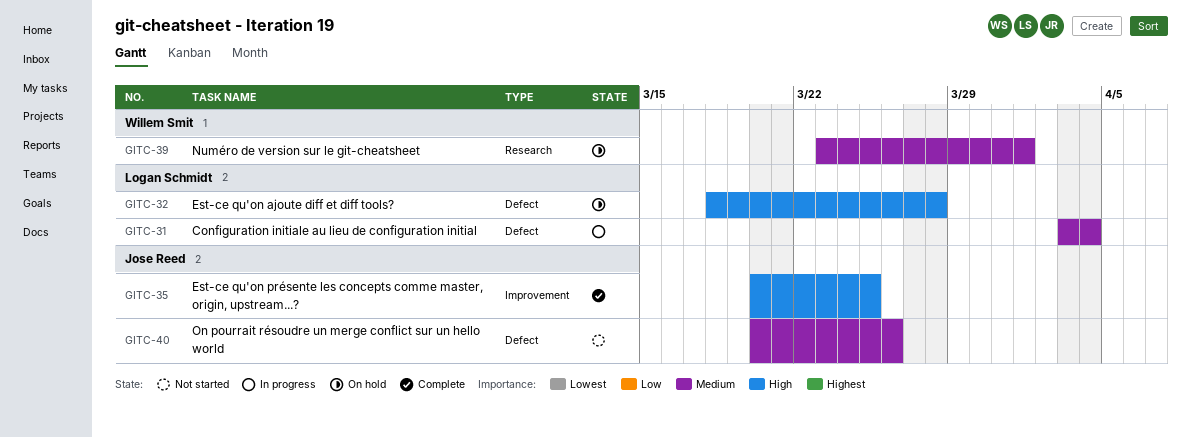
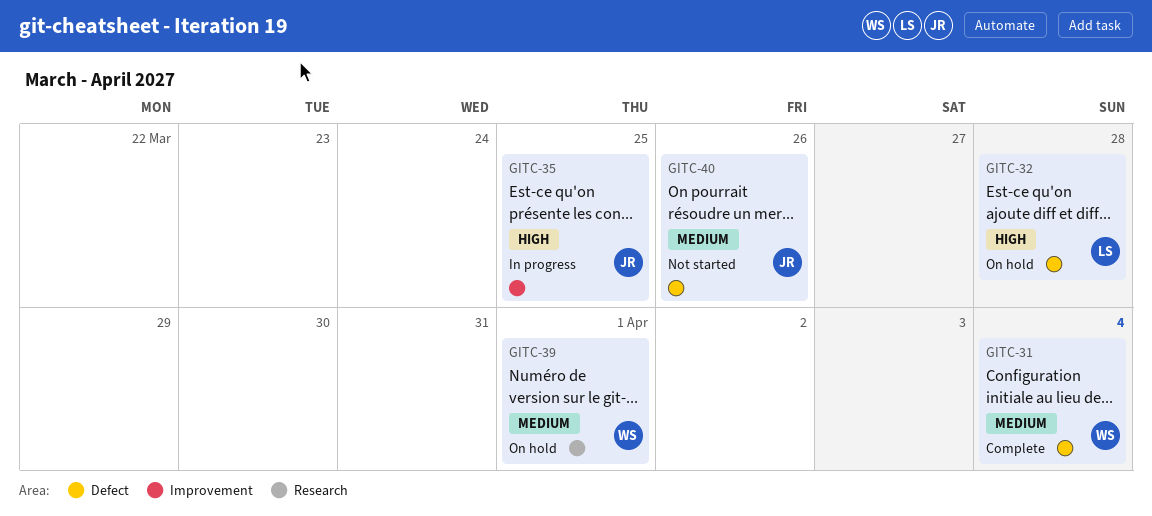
GITC-31, status: In progress -> Complete
GITC-31, owner: Logan Schmidt -> Willem Smit
GITC-35, status: Complete -> In progress

